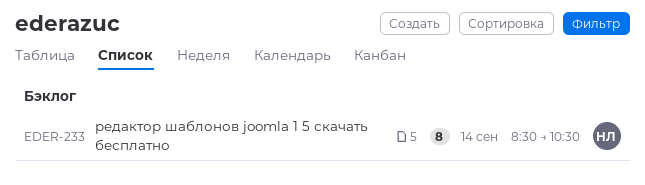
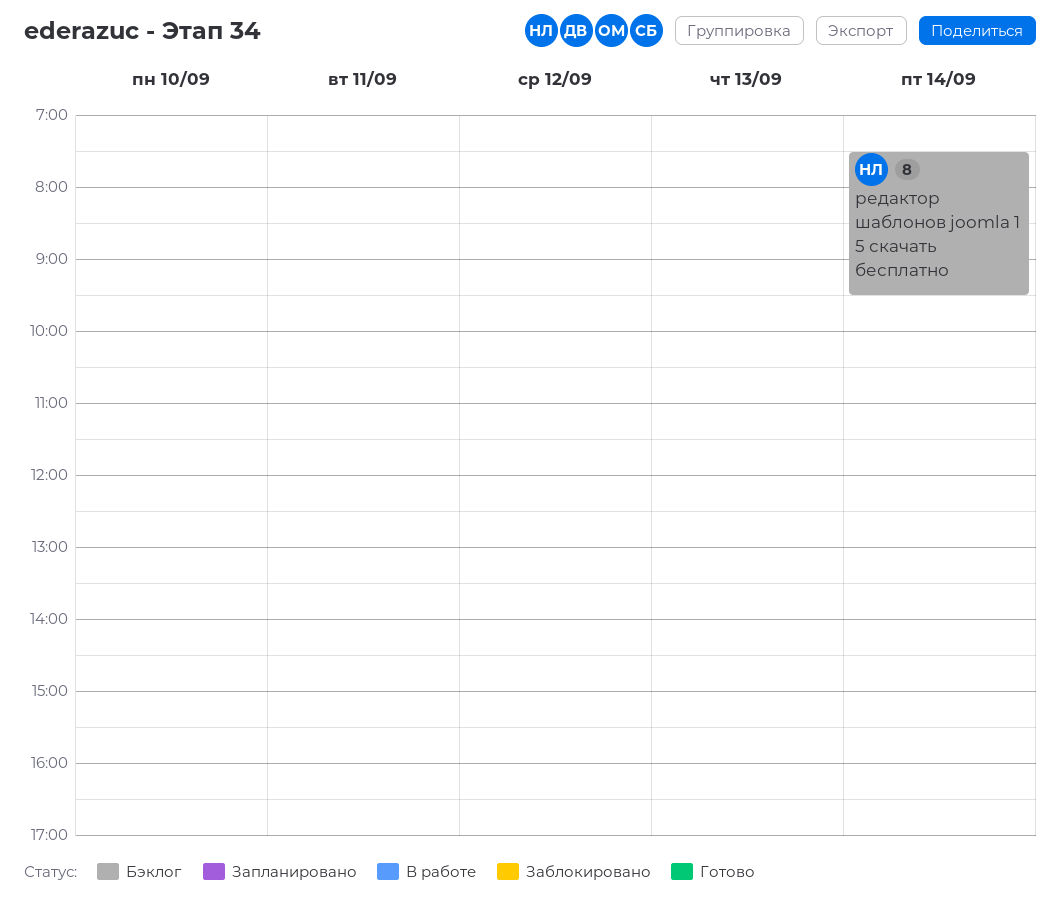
редактор шаблонов joomla 1 5 скачать бесплатно, begins: 08:30 -> 07:30
редактор шаблонов joomla 1 5 скачать бесплатно, ends: 10:30 -> 09:30

